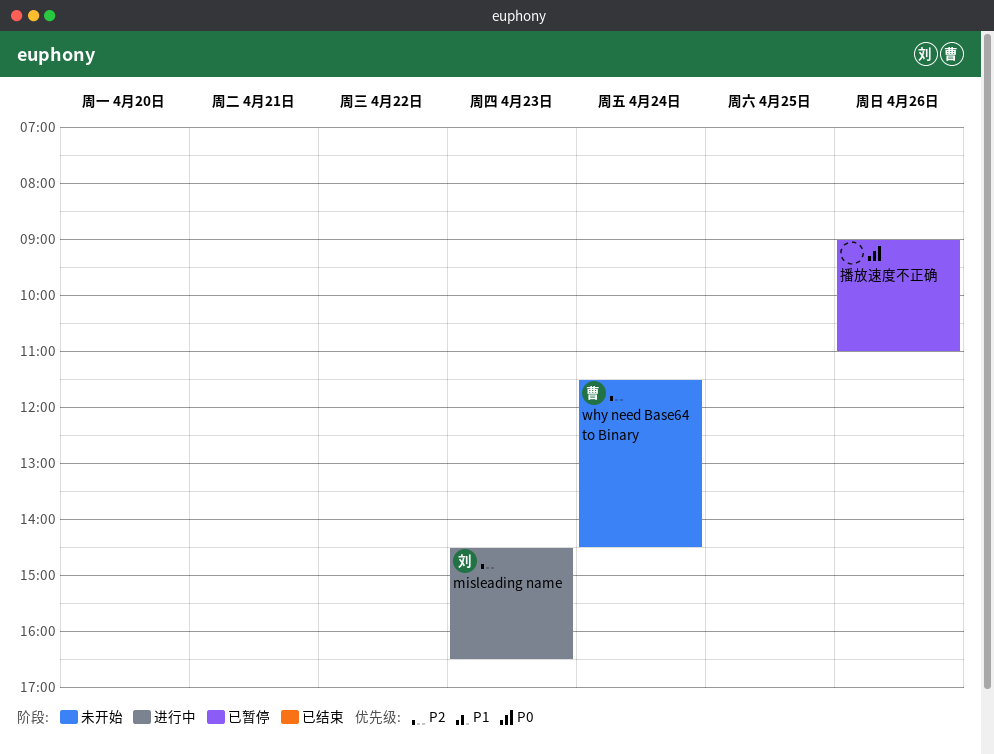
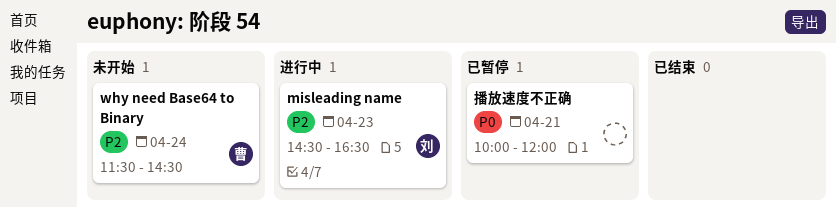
播放速度不正确, day: Apr 26 -> Apr 21
播放速度不正确, begins: 09:00 -> 10:00
播放速度不正确, ends: 11:00 -> 12:00

